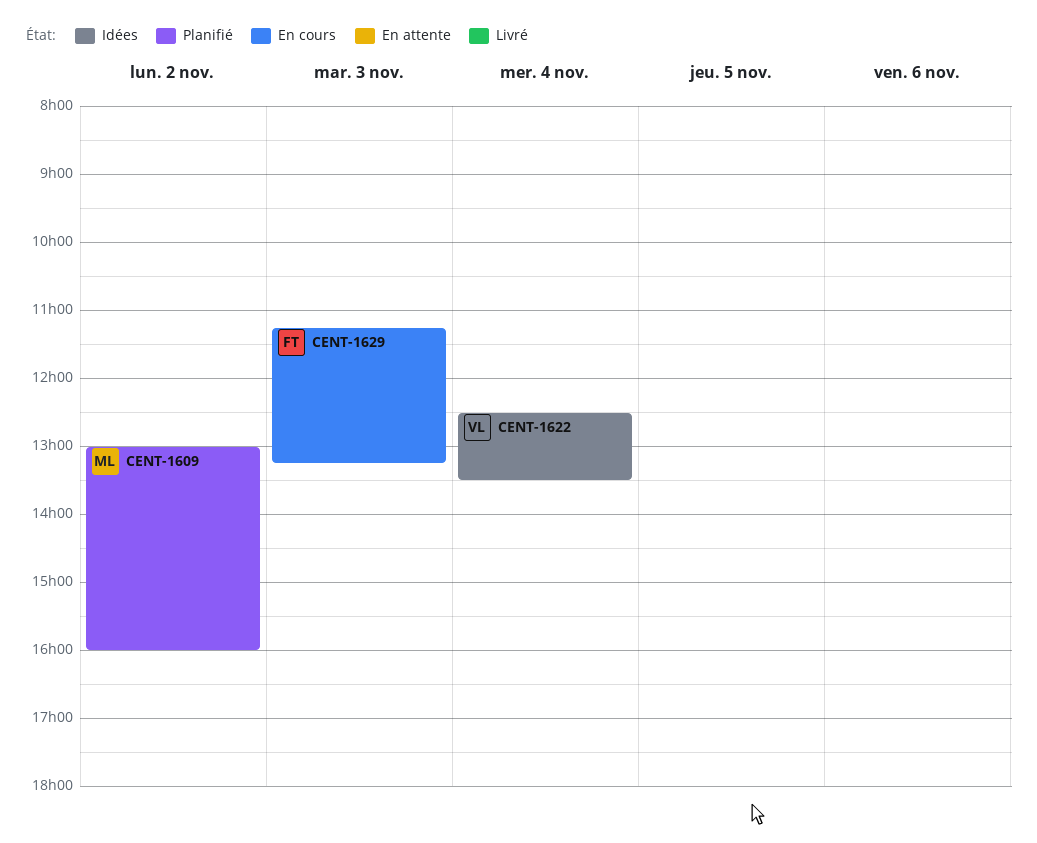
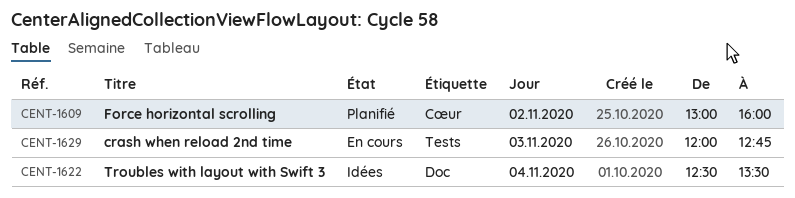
CENT-1629, begins: 11:15 -> 12:00
CENT-1629, ends: 13:15 -> 12:45

